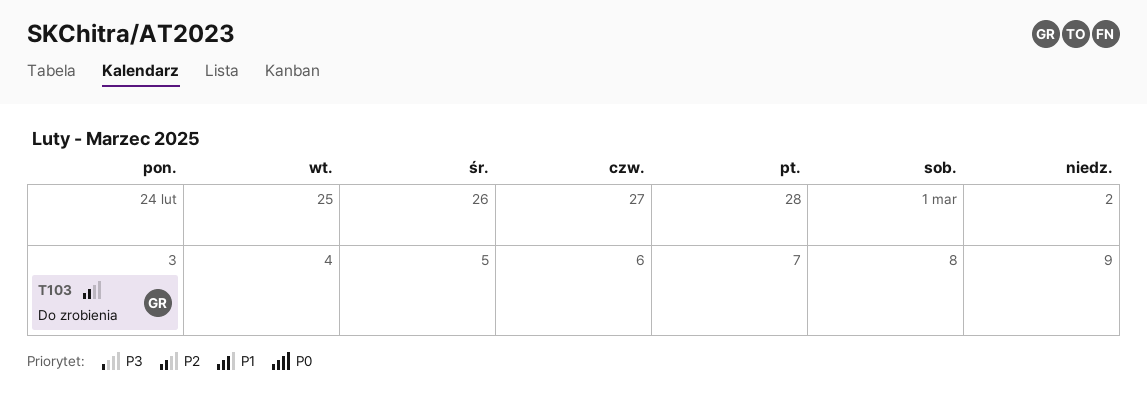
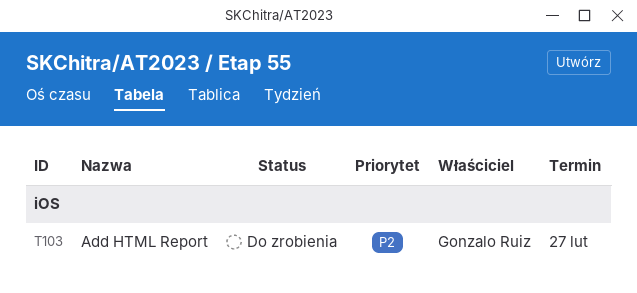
T103, due: Mar 3 -> Feb 27

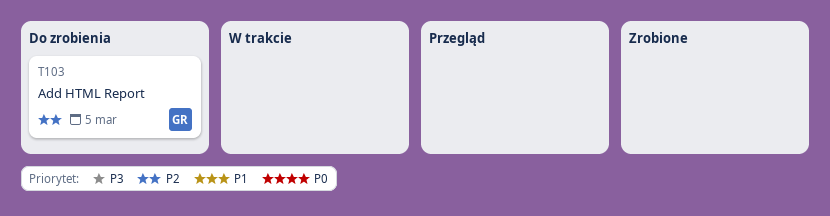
T103, due: Feb 27 -> Mar 5

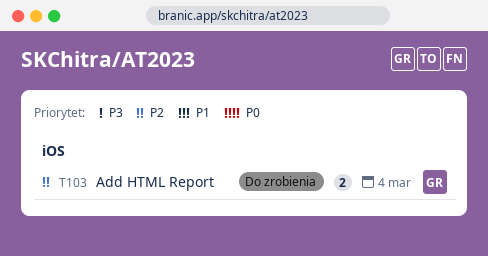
T103, due: Mar 5 -> Mar 4

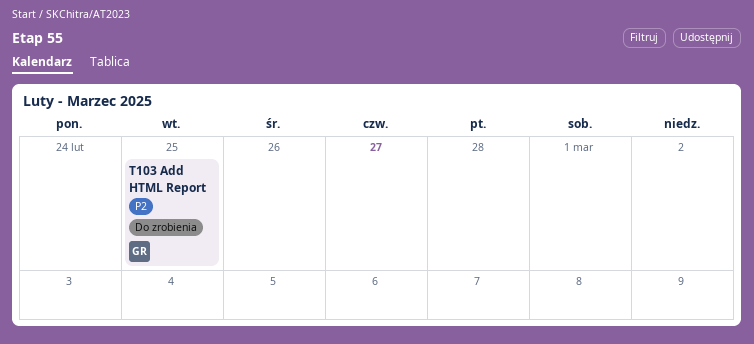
T103, due: Mar 4 -> Feb 25

